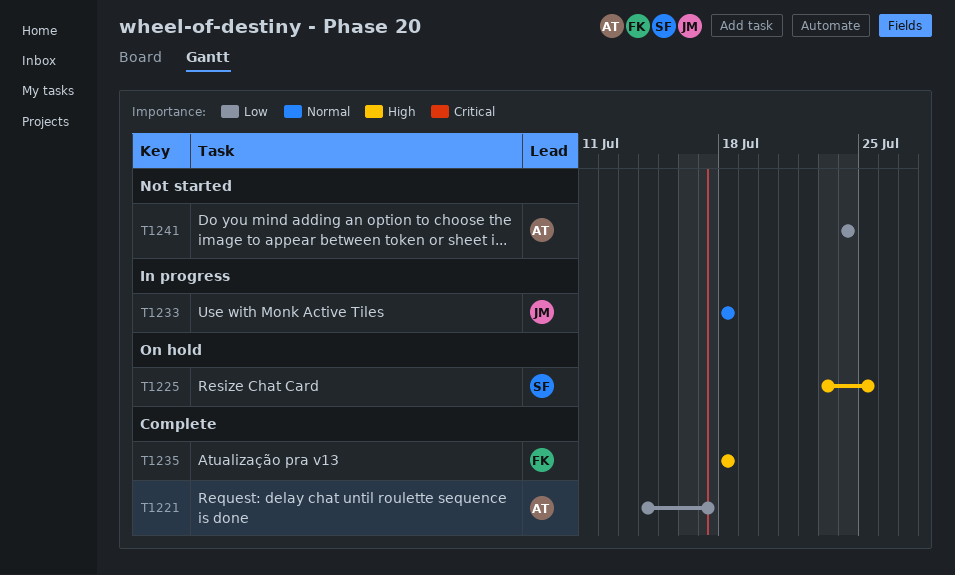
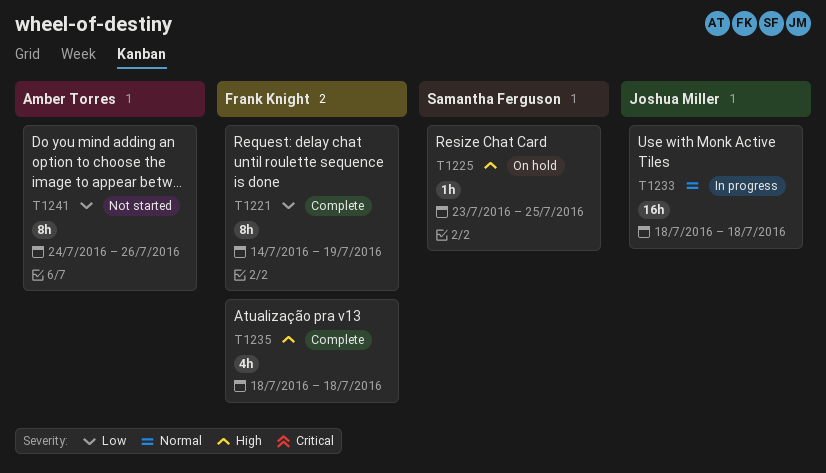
T1221, owner: Amber Torres -> Frank Knight
T1221, due: Jul 17 -> Jul 19
T1241, due: Jul 24 -> Jul 26

